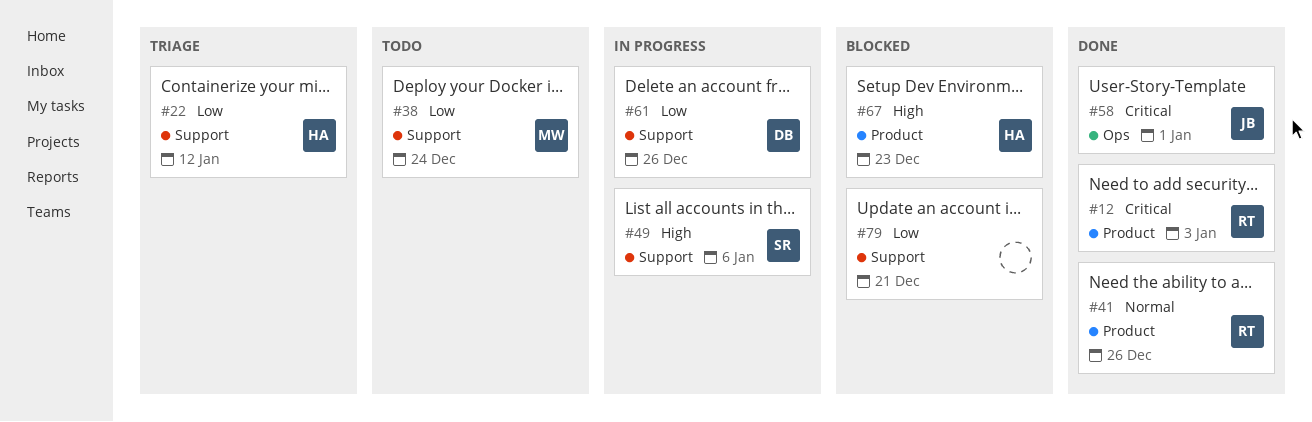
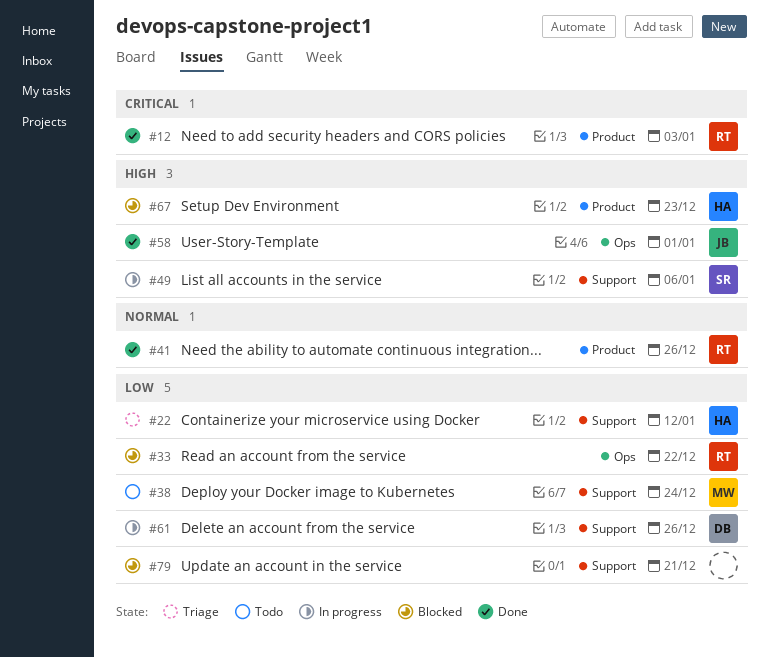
#33: none -> present
#58, priority: Critical -> High

